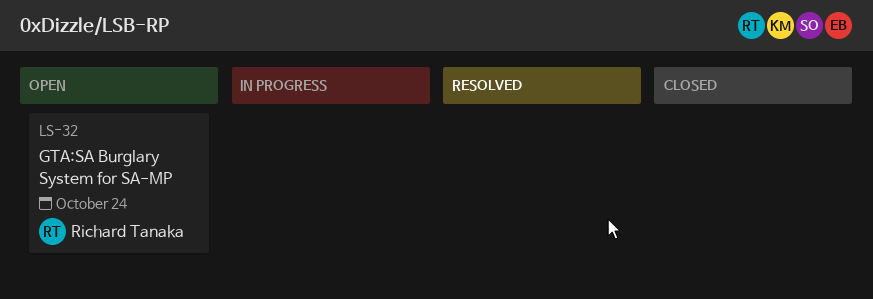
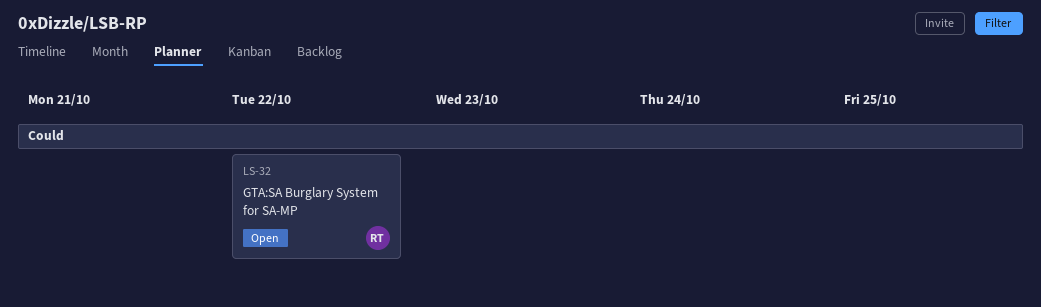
LS-32, due: Oct 24 -> Oct 22

